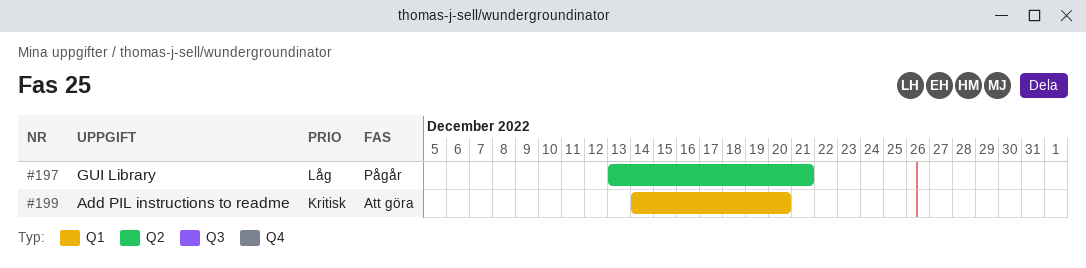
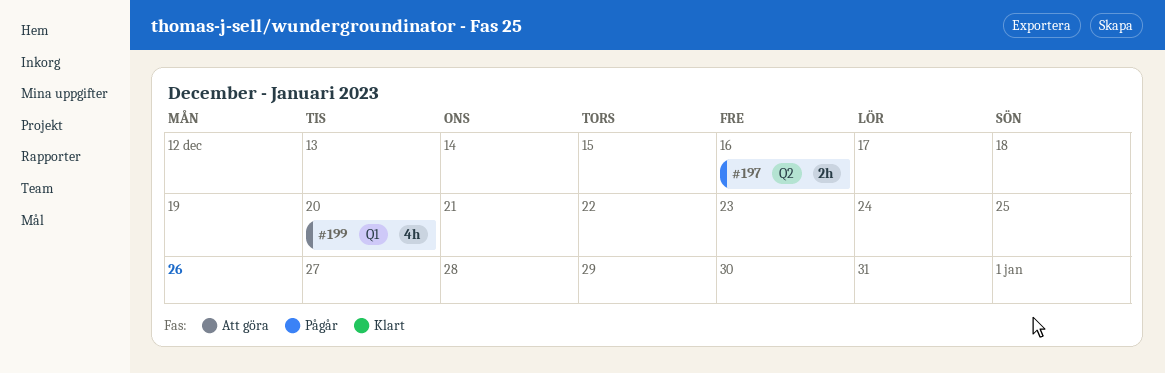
#197, due: Dec 21 -> Dec 16

